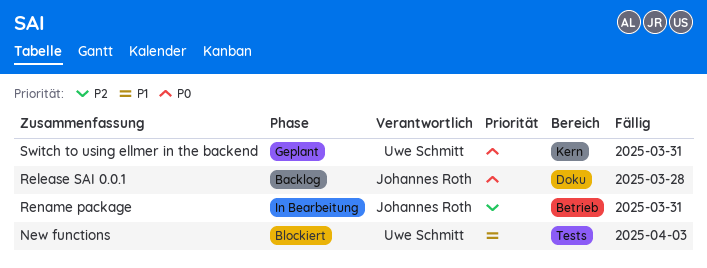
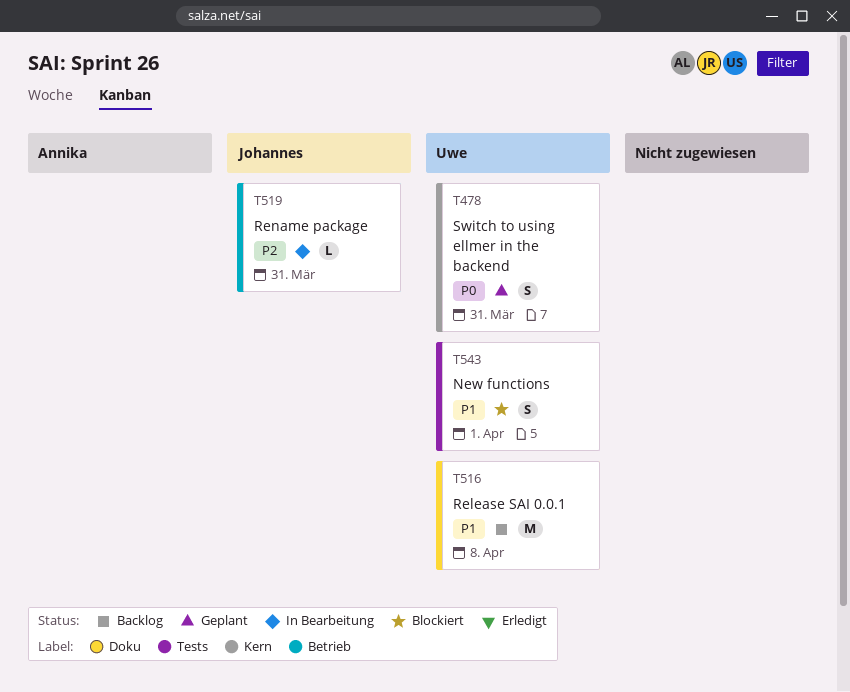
New functions, due: Apr 3 -> Apr 1
Release SAI 0.0.1, owner: Johannes Roth -> Uwe Schmitt
Release SAI 0.0.1, priority: P0 -> P1
Release SAI 0.0.1, due: Mar 28 -> Apr 8

